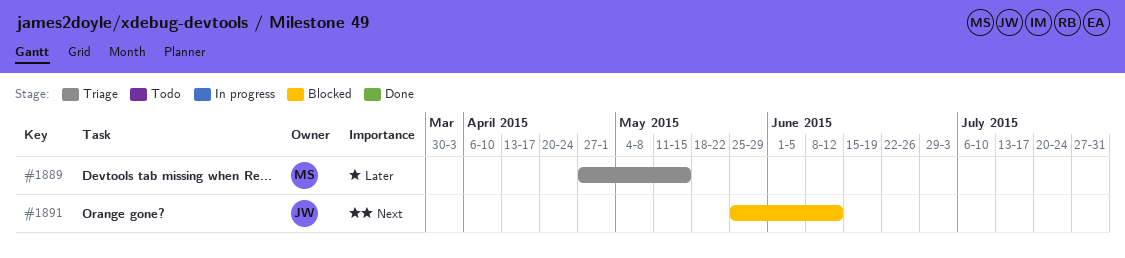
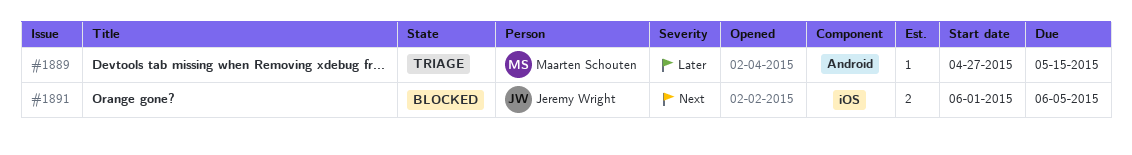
#1891, start: May 25 -> Jun 1
#1891, due: Jun 12 -> Jun 5

